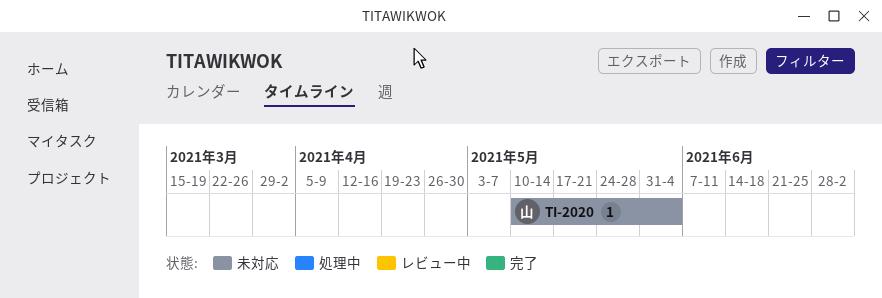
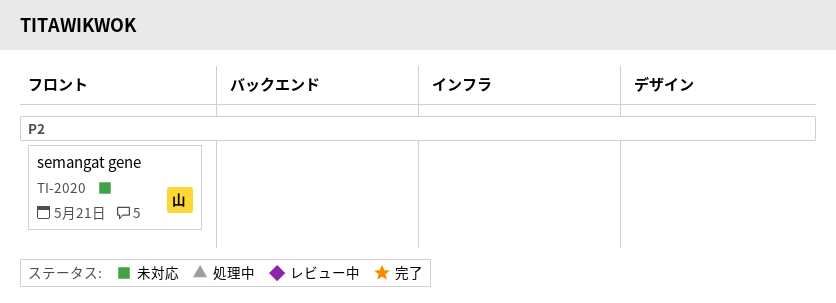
TI-2020, due: Jun 4 -> May 21

